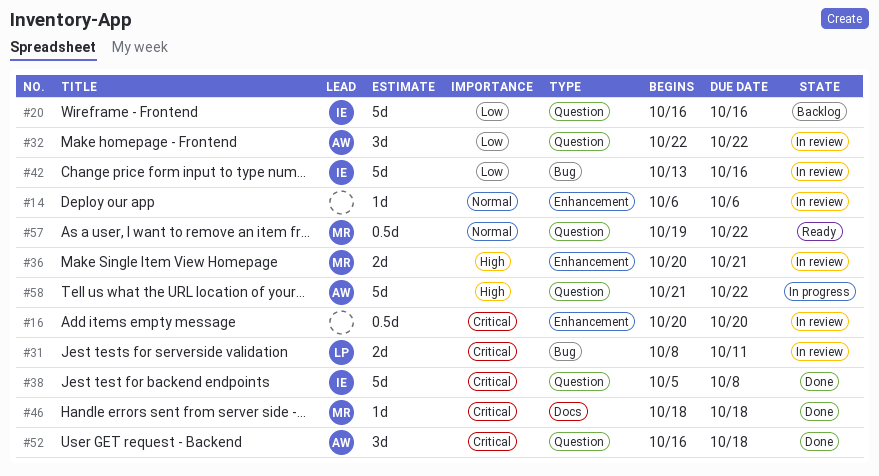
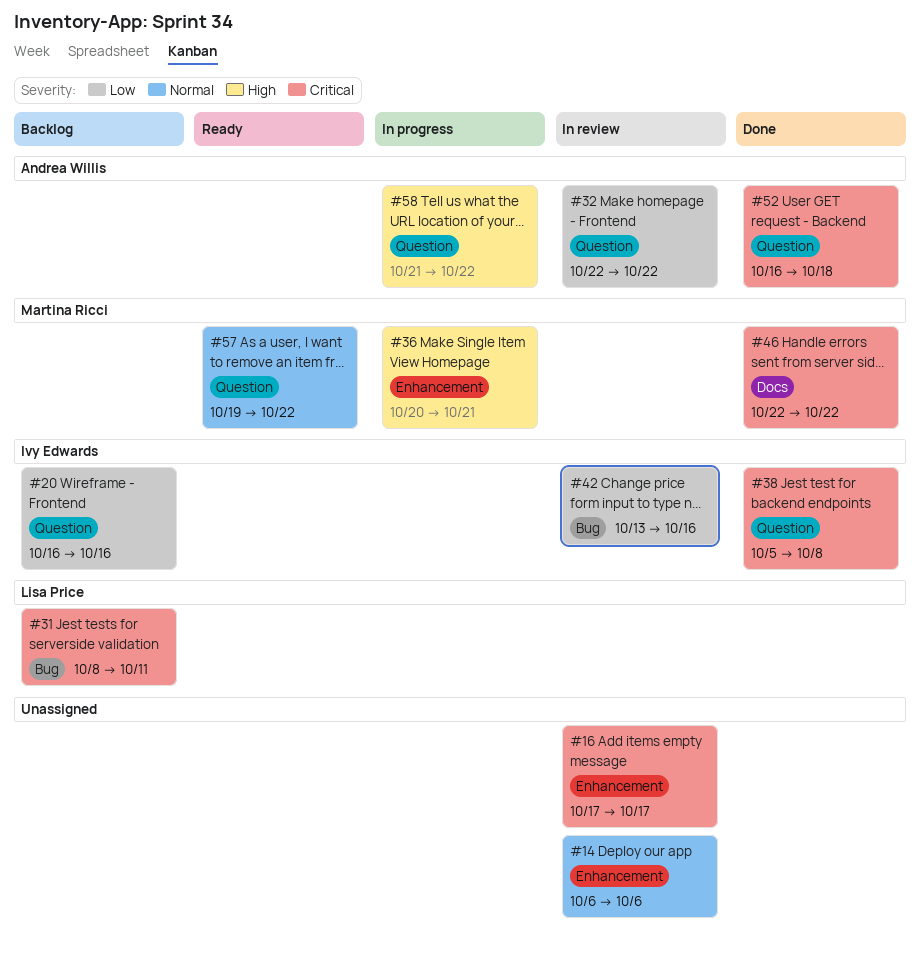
#16, start: Oct 20 -> Oct 17
#16, due: Oct 20 -> Oct 17
#31, status: In review -> Backlog
#36, status: In review -> In progress
#46, start: Oct 18 -> Oct 22
#46, due: Oct 18 -> Oct 22

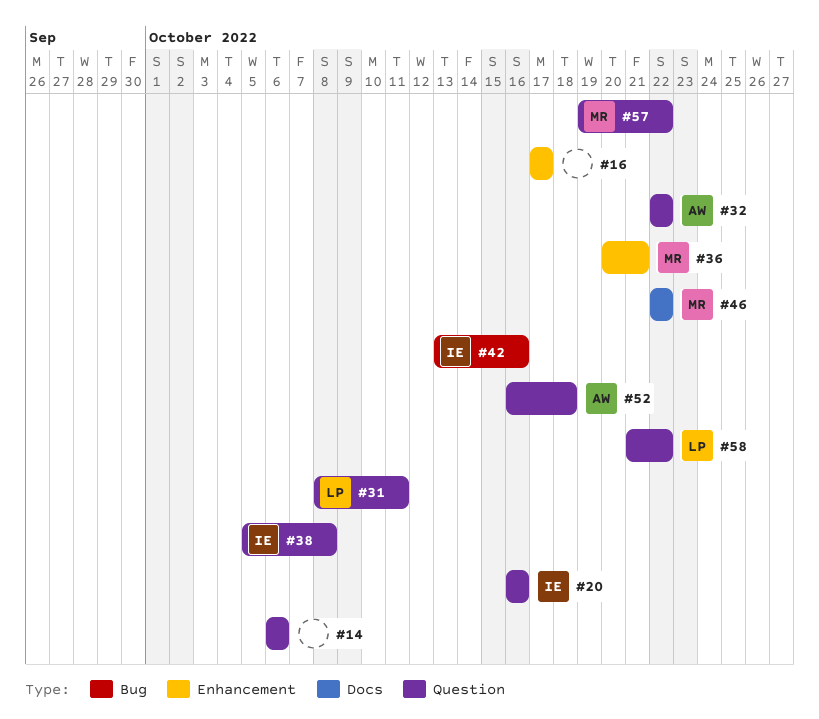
#14, label: Enhancement -> Question
#31, label: Bug -> Question
#58, owner: Andrea Willis -> Lisa Price

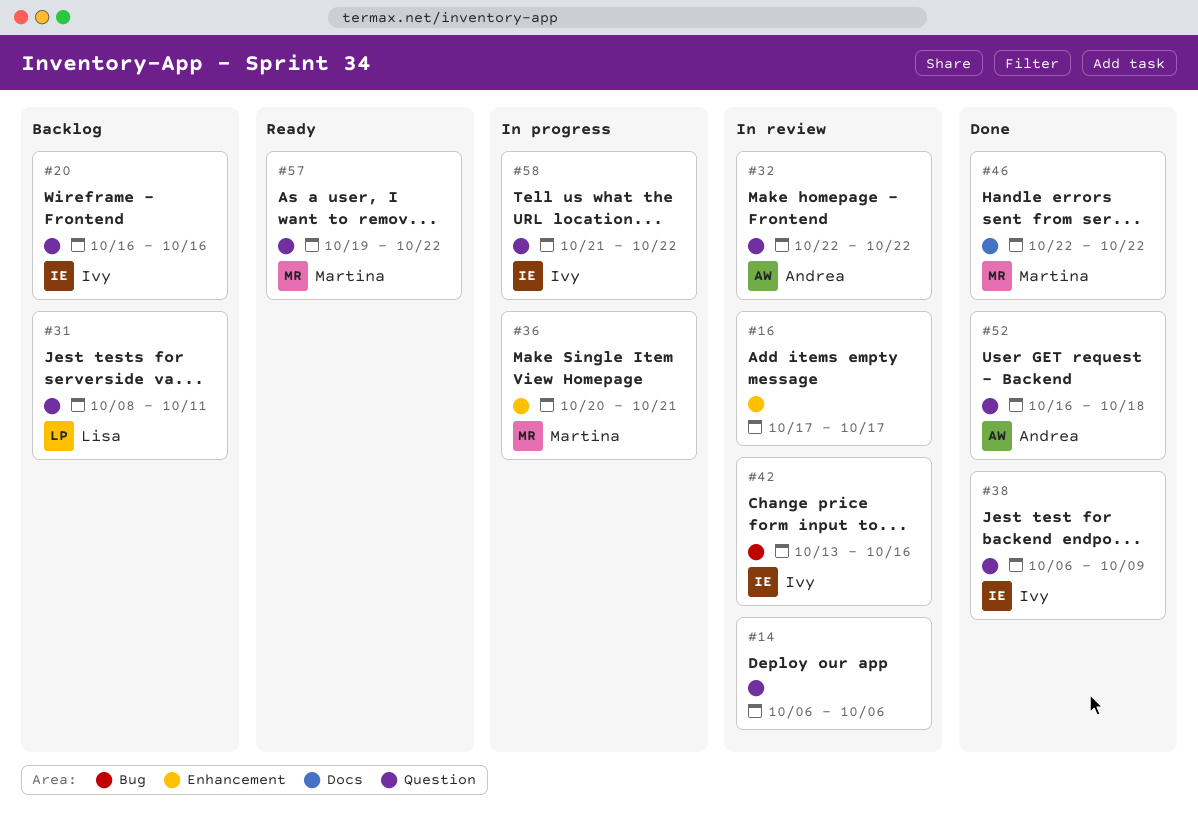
#38, start: Oct 5 -> Oct 6
#38, due: Oct 8 -> Oct 9
#58, owner: Lisa -> Ivy

